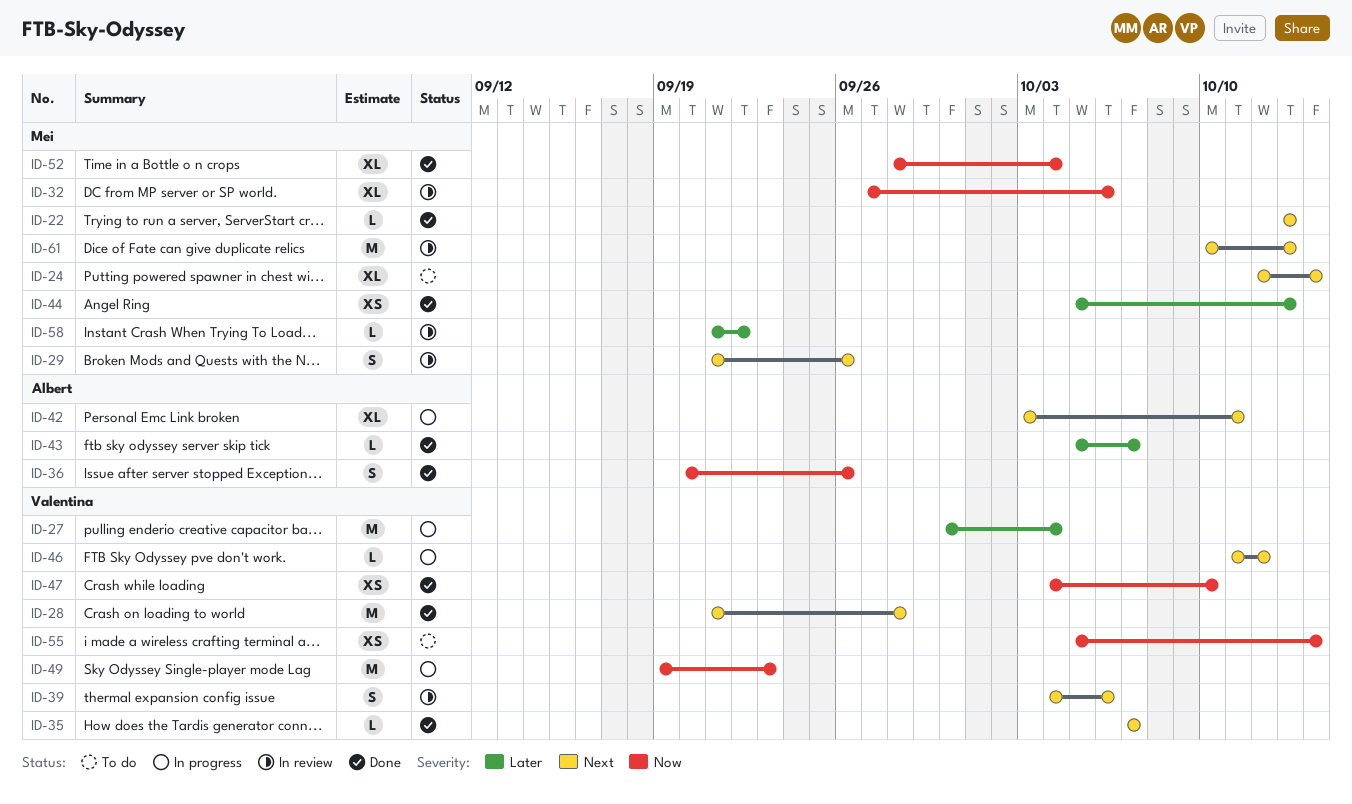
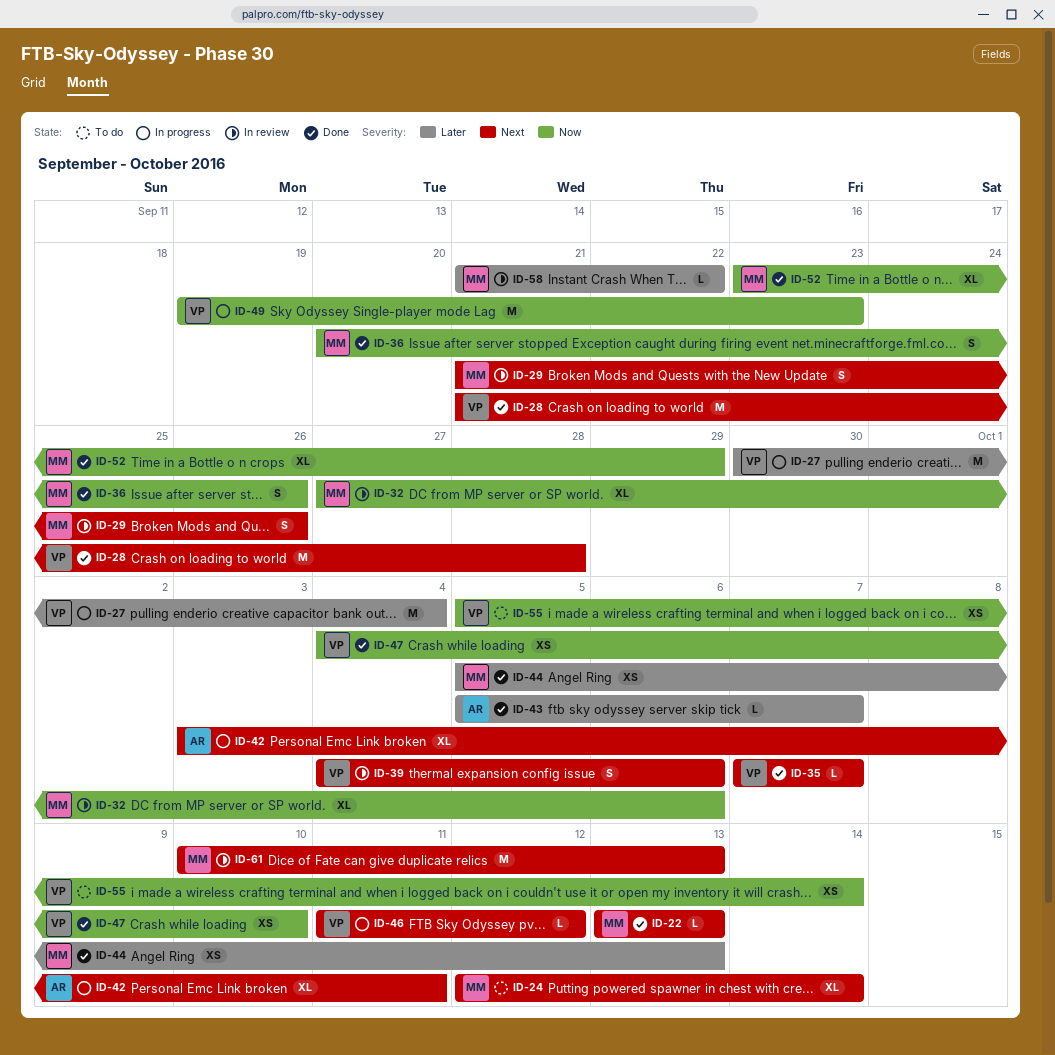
ID-36, owner: Albert -> Mei
ID-52, start: Sep 28 -> Sep 23
ID-52, due: Oct 4 -> Sep 29

